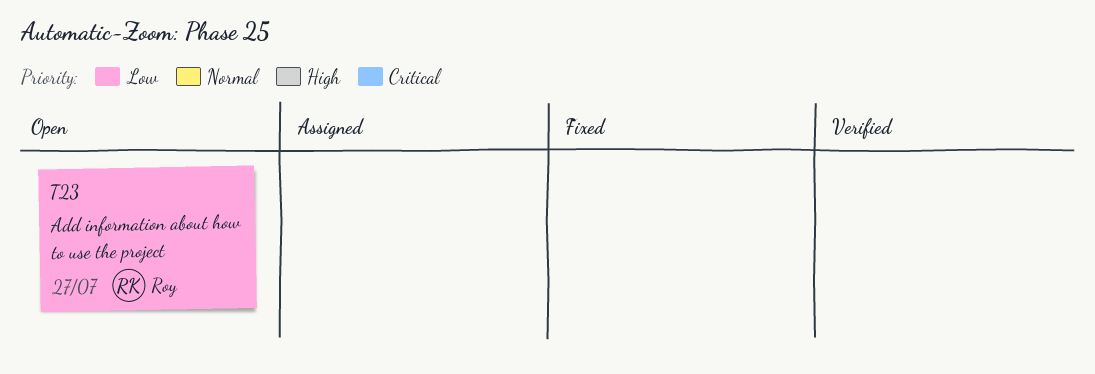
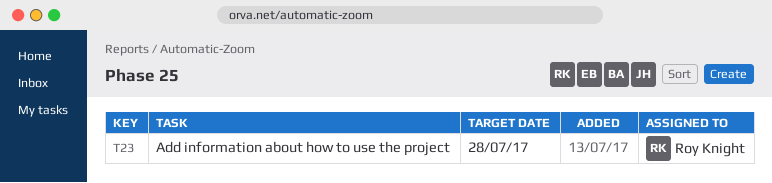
T23, due: Jul 27 -> Jul 28

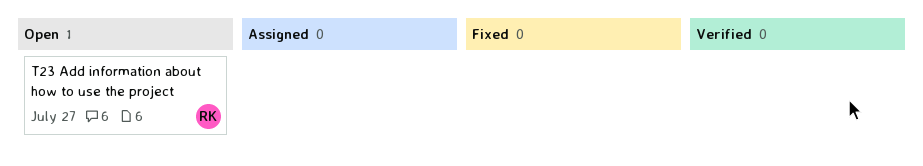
T23, due: Jul 28 -> Jul 27

